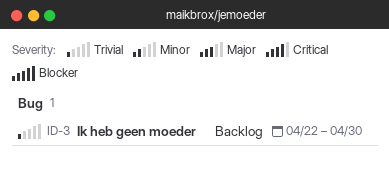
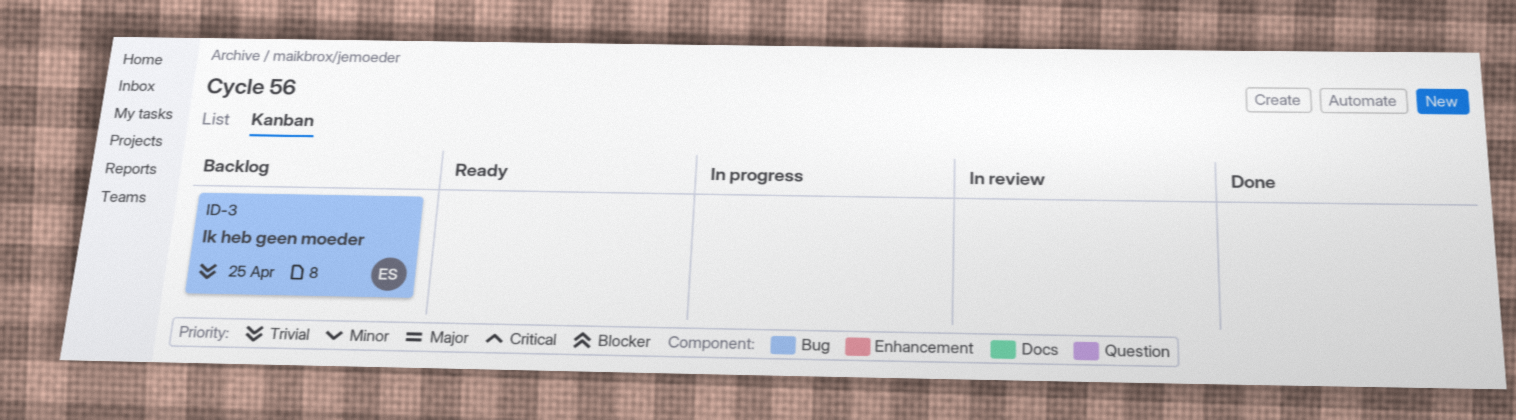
ID-3, due: Apr 30 -> Apr 25

